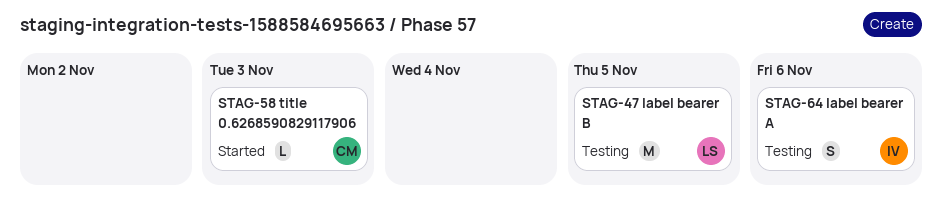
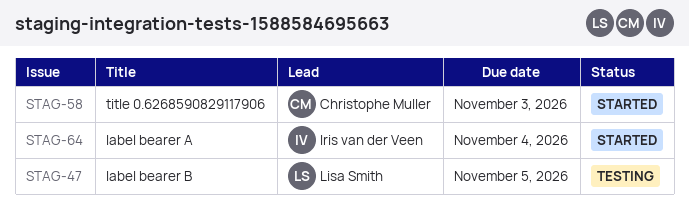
STAG-64, status: Testing -> Started
STAG-64, due: Nov 6 -> Nov 4

